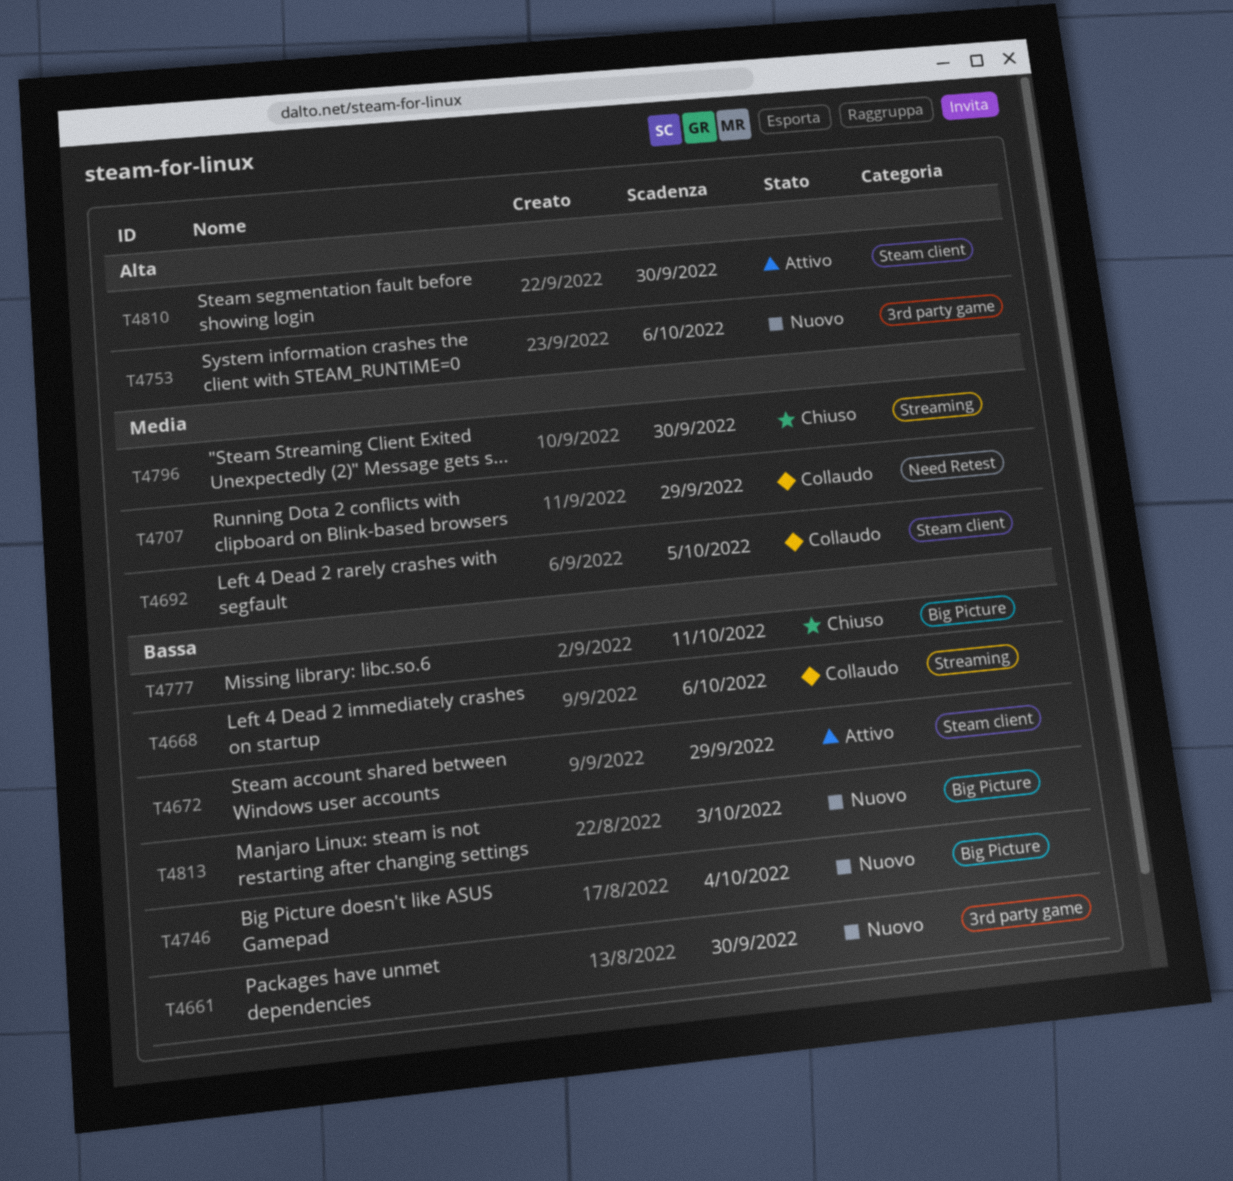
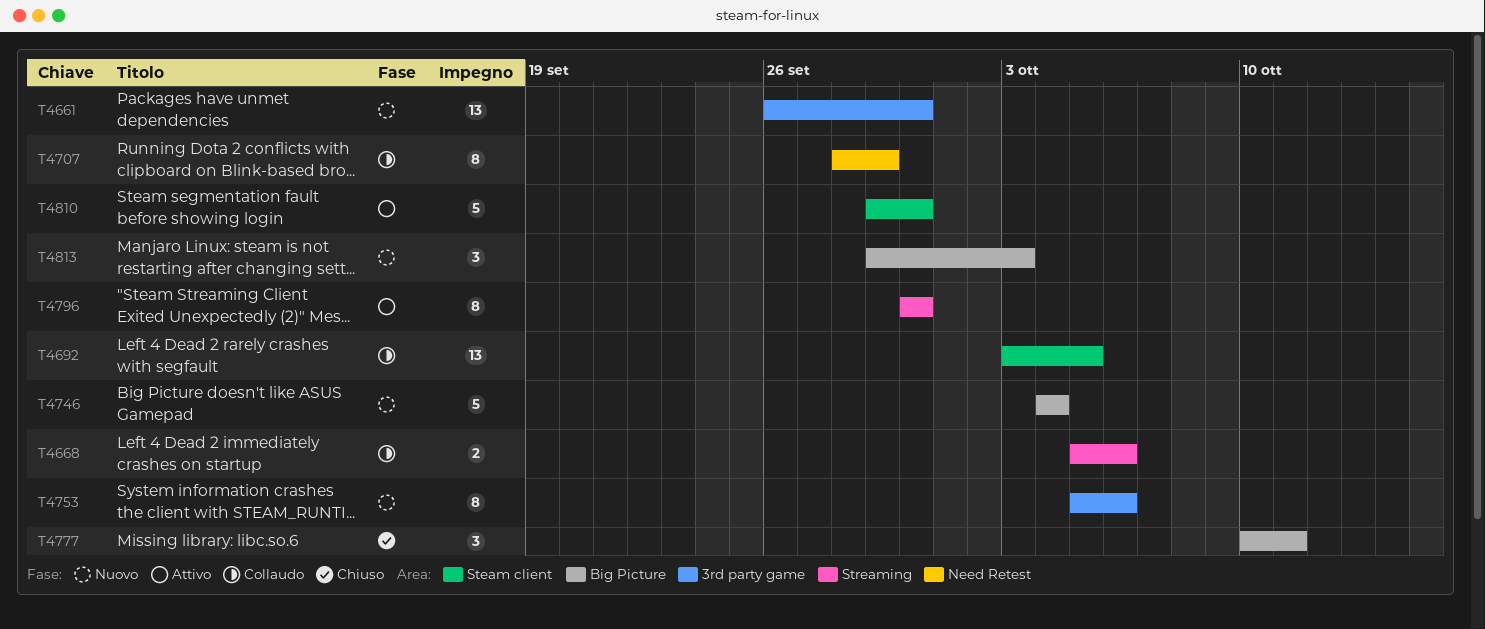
T4672: present -> none
T4796, status: Chiuso -> Attivo

